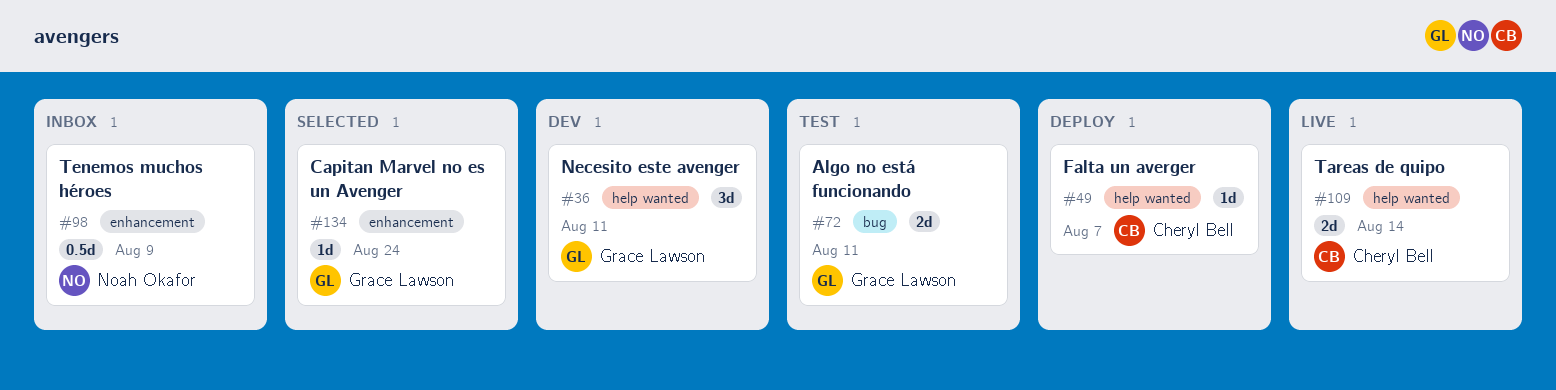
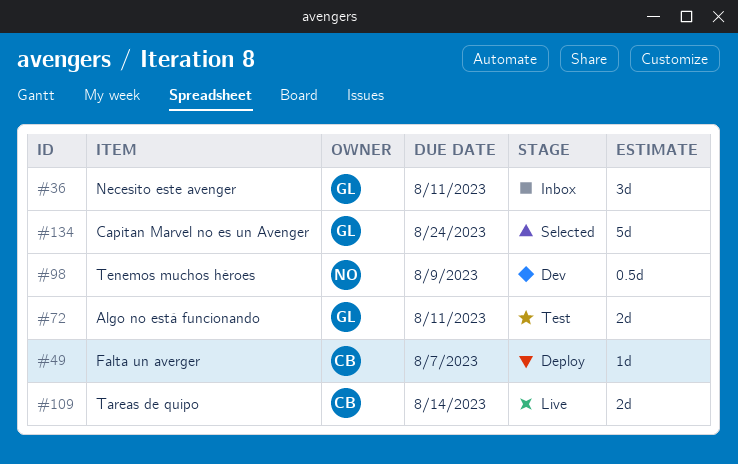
#36, status: Dev -> Inbox
#98, status: Inbox -> Dev
#134, estimate: 1d -> 5d

